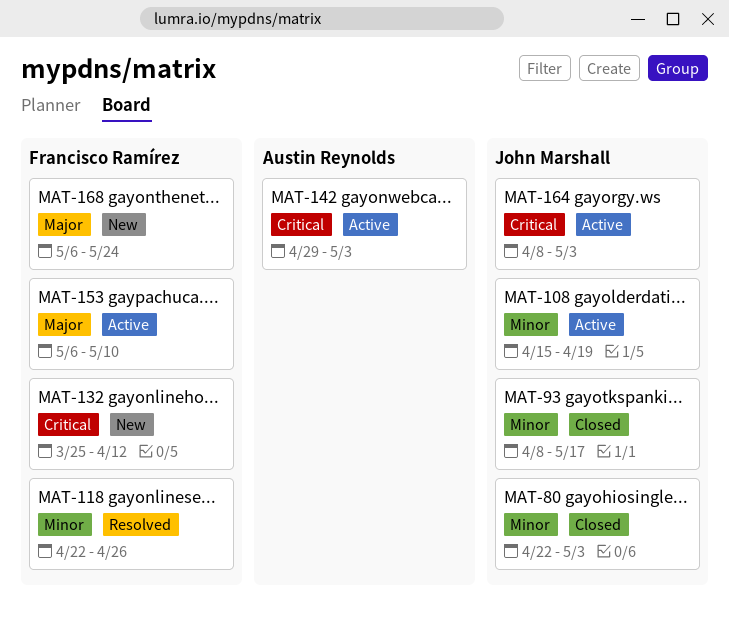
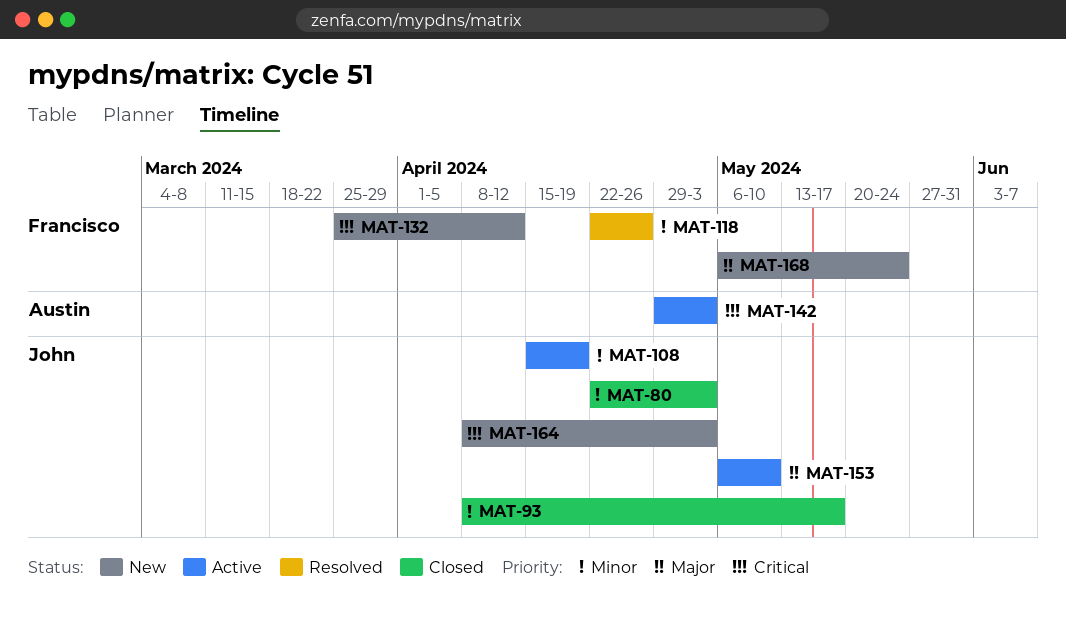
MAT-153, owner: Francisco Ramírez -> John Marshall
MAT-164, status: Active -> New

